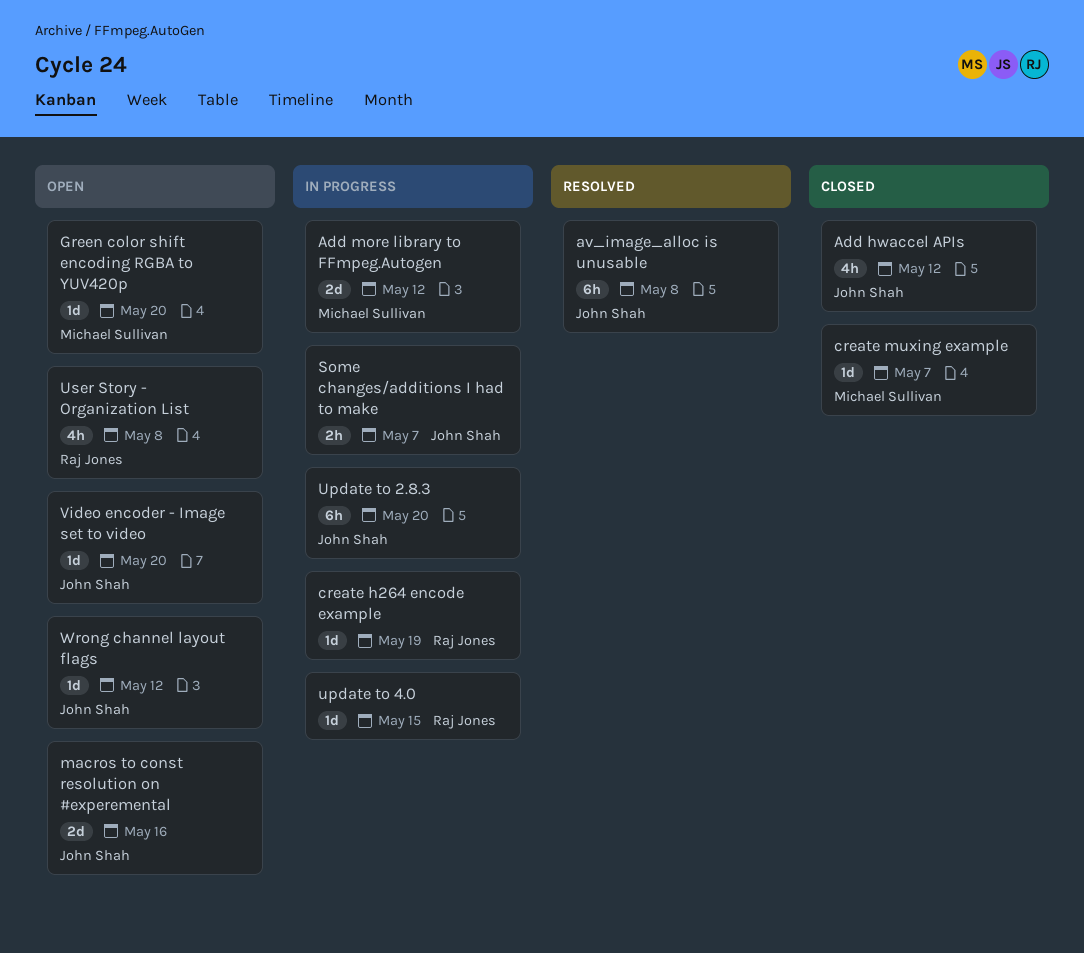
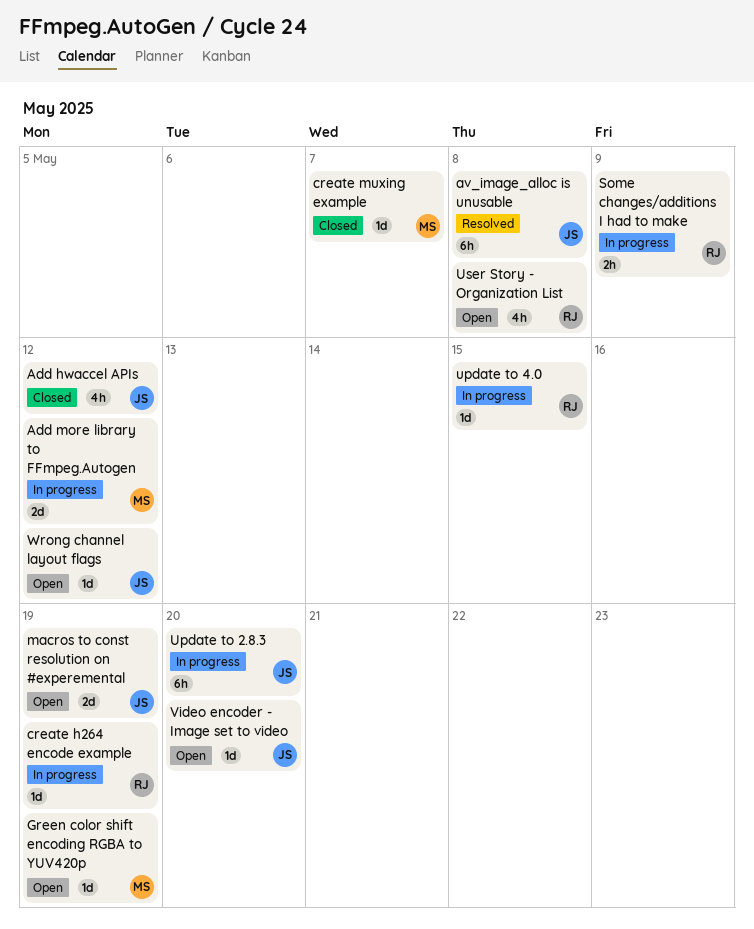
Green color shift encoding RGBA to YUV420p, due: May 20 -> May 19
macros to const resolution on #experemental, due: May 16 -> May 19
Some changes/additions I had to make, owner: John Shah -> Raj Jones
Some changes/additions I had to make, due: May 7 -> May 9

